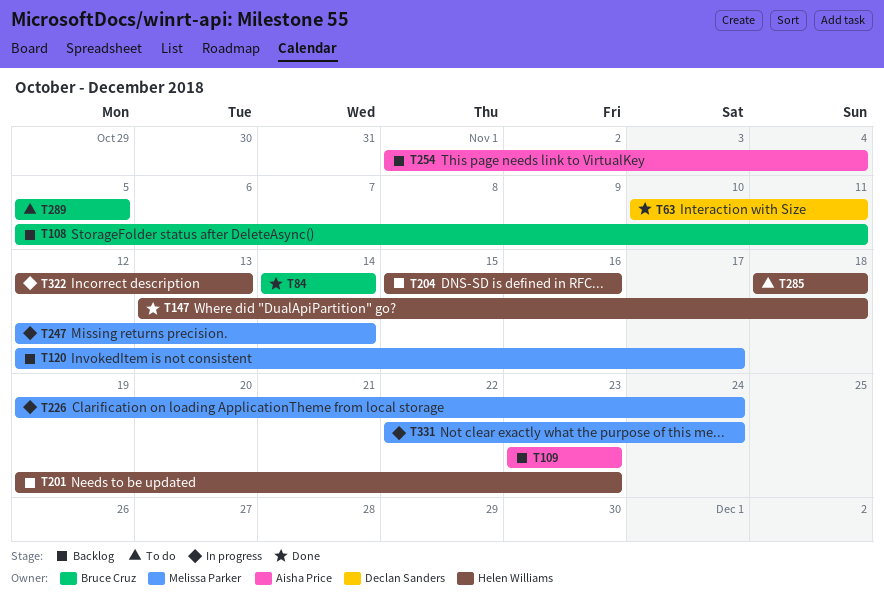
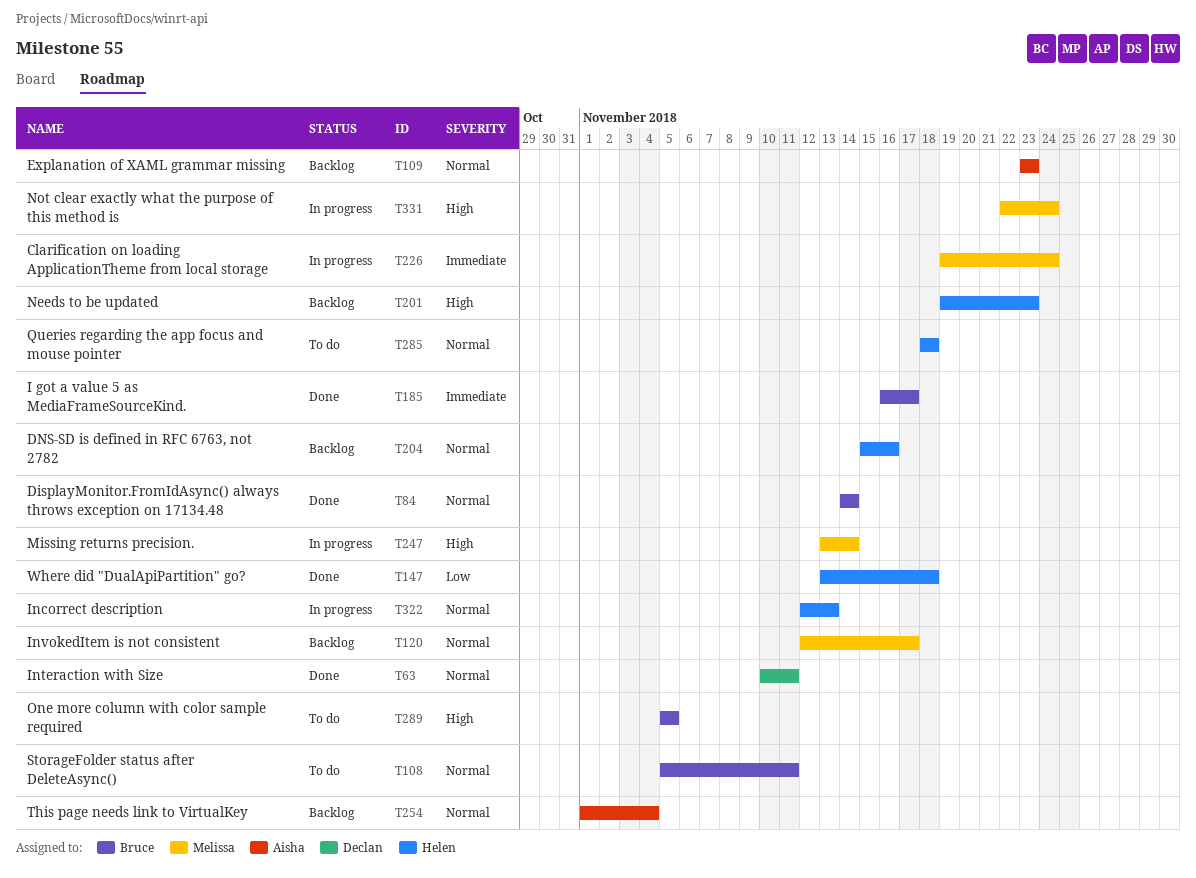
T108, status: Backlog -> To do
T185: none -> present
T247, start: Nov 12 -> Nov 13

